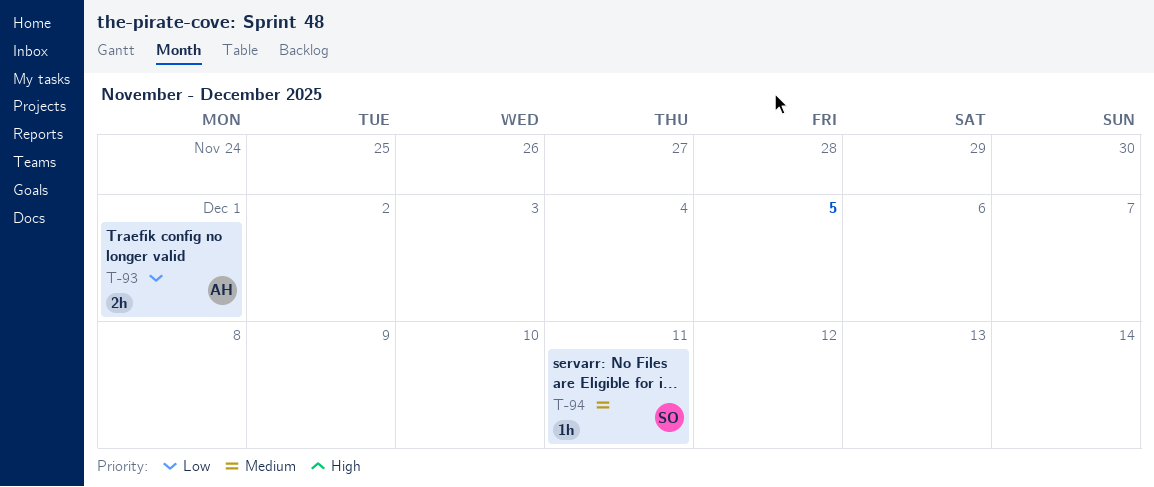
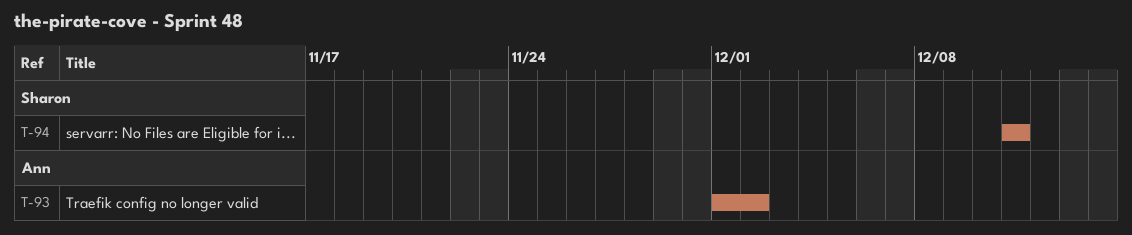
T-93, due: Dec 1 -> Dec 2

